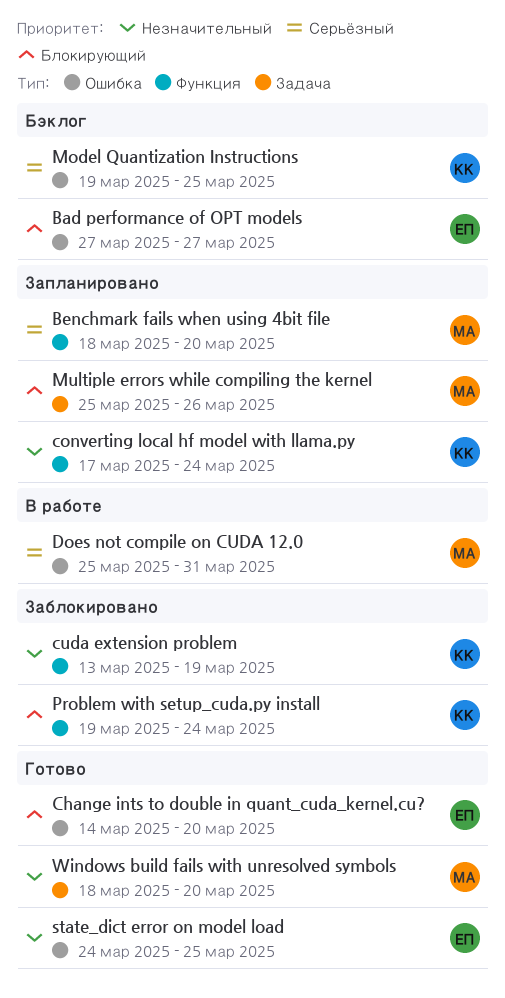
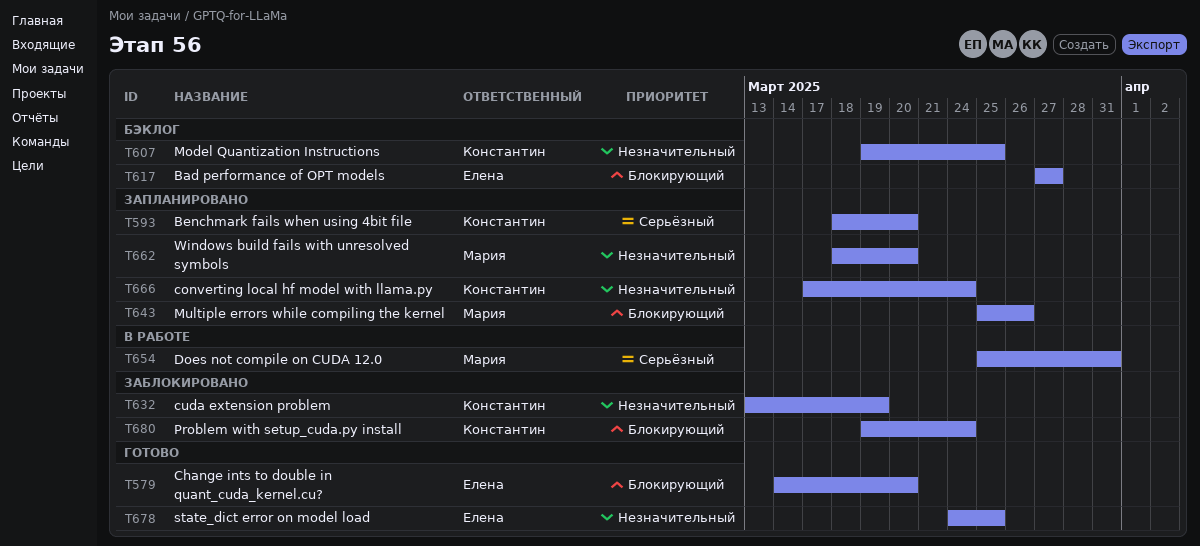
Benchmark fails when using 4bit file, owner: Мария -> Константин
Model Quantization Instructions, priority: Серьёзный -> Незначительный
Windows build fails with unresolved symbols, status: Готово -> Запланировано

